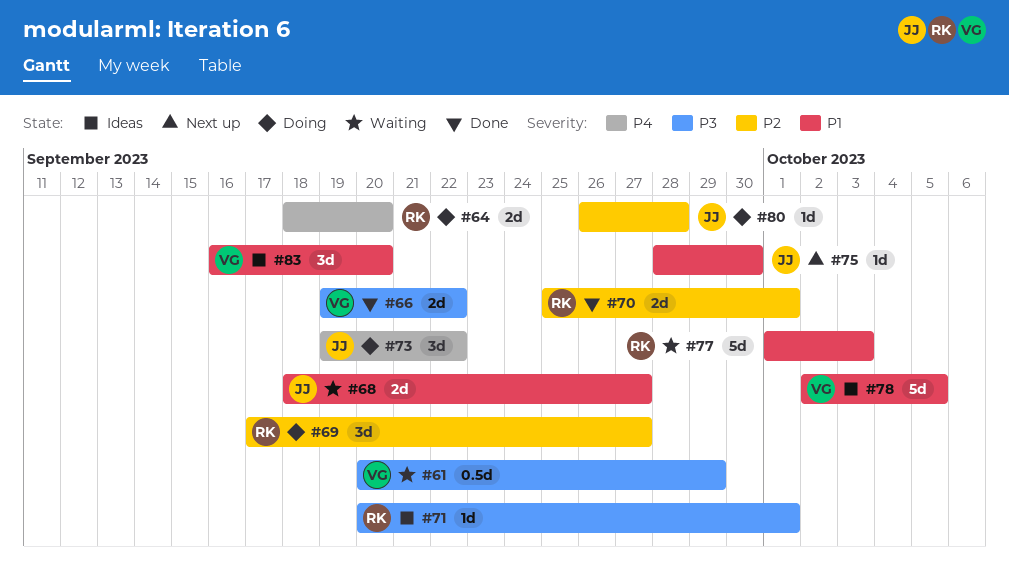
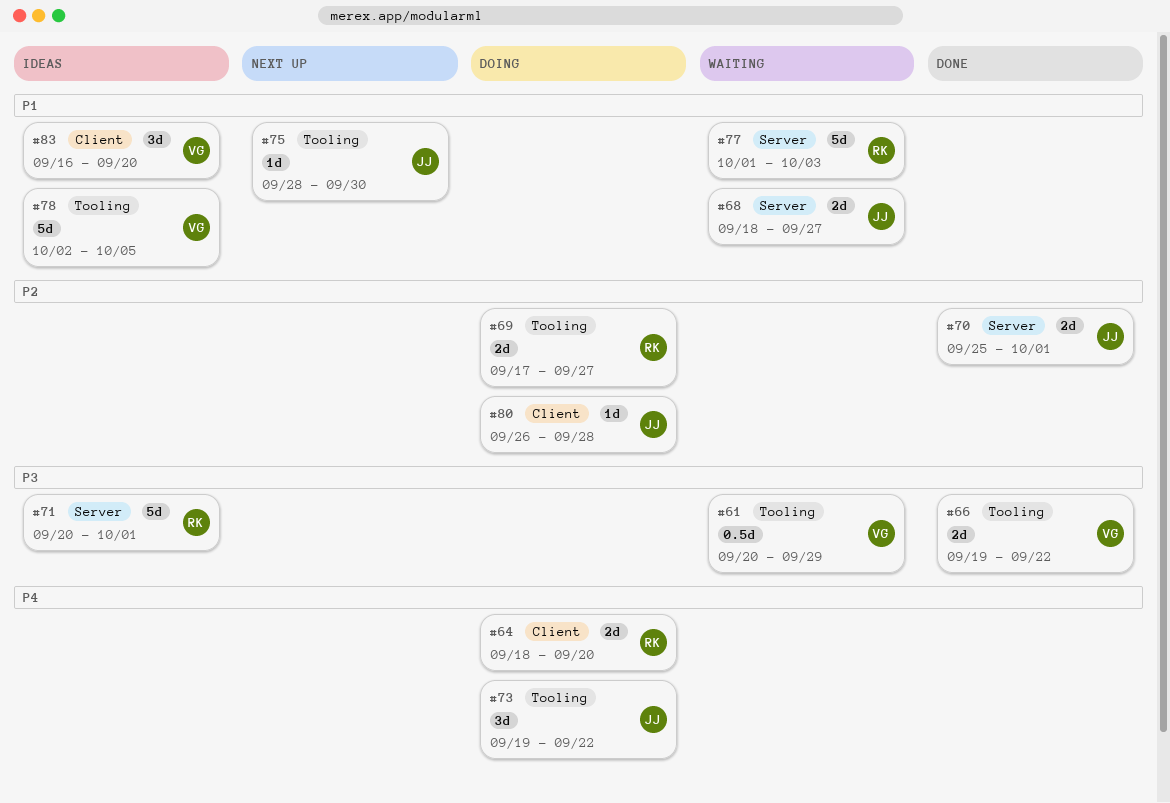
#69, estimate: 3d -> 2d
#70, owner: RK -> JJ
#71, estimate: 1d -> 5d

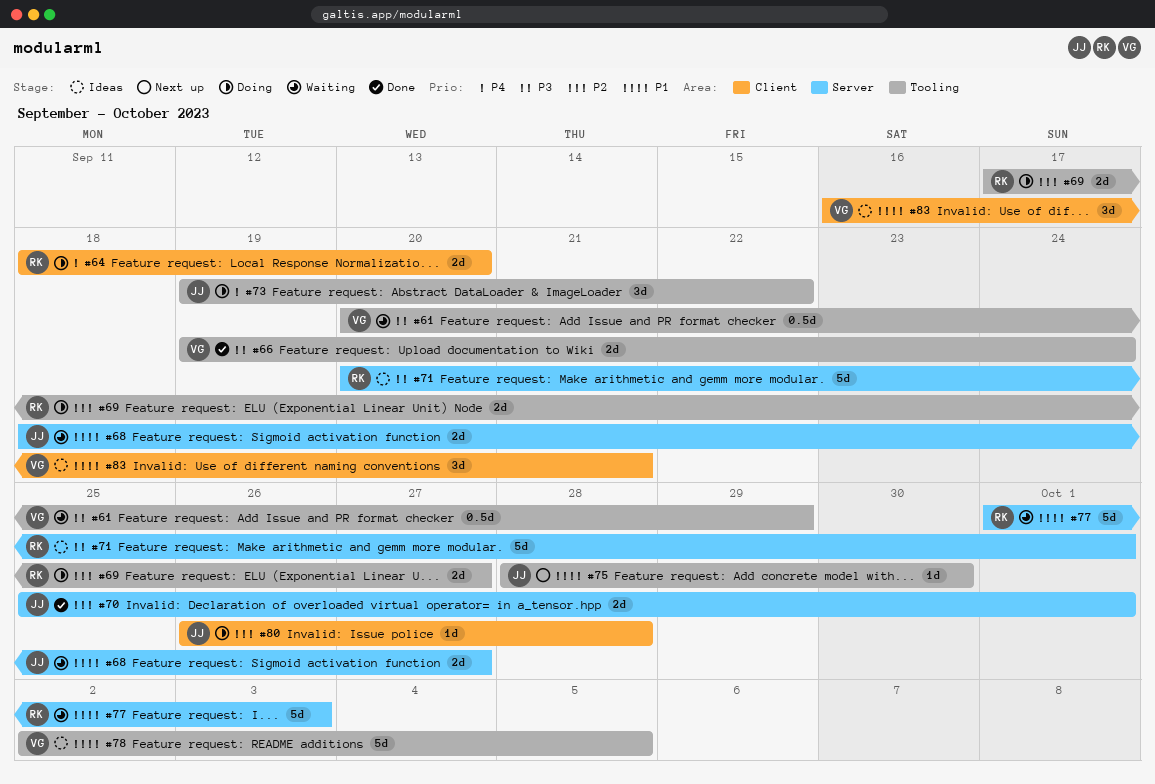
#66, due: Sep 22 -> Sep 24
#83, due: Sep 20 -> Sep 21

